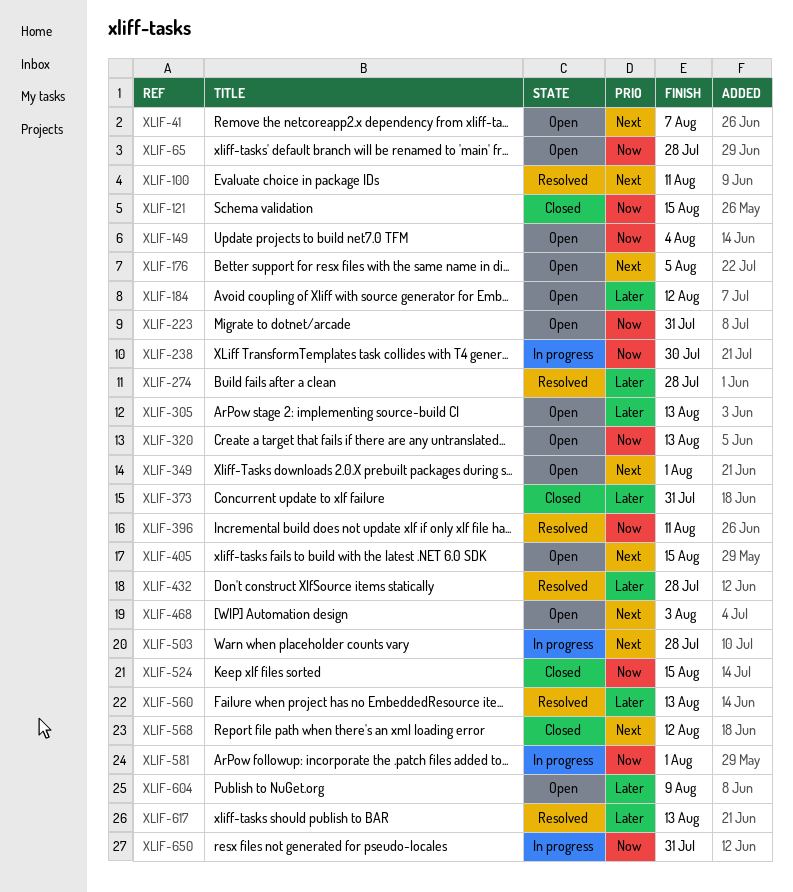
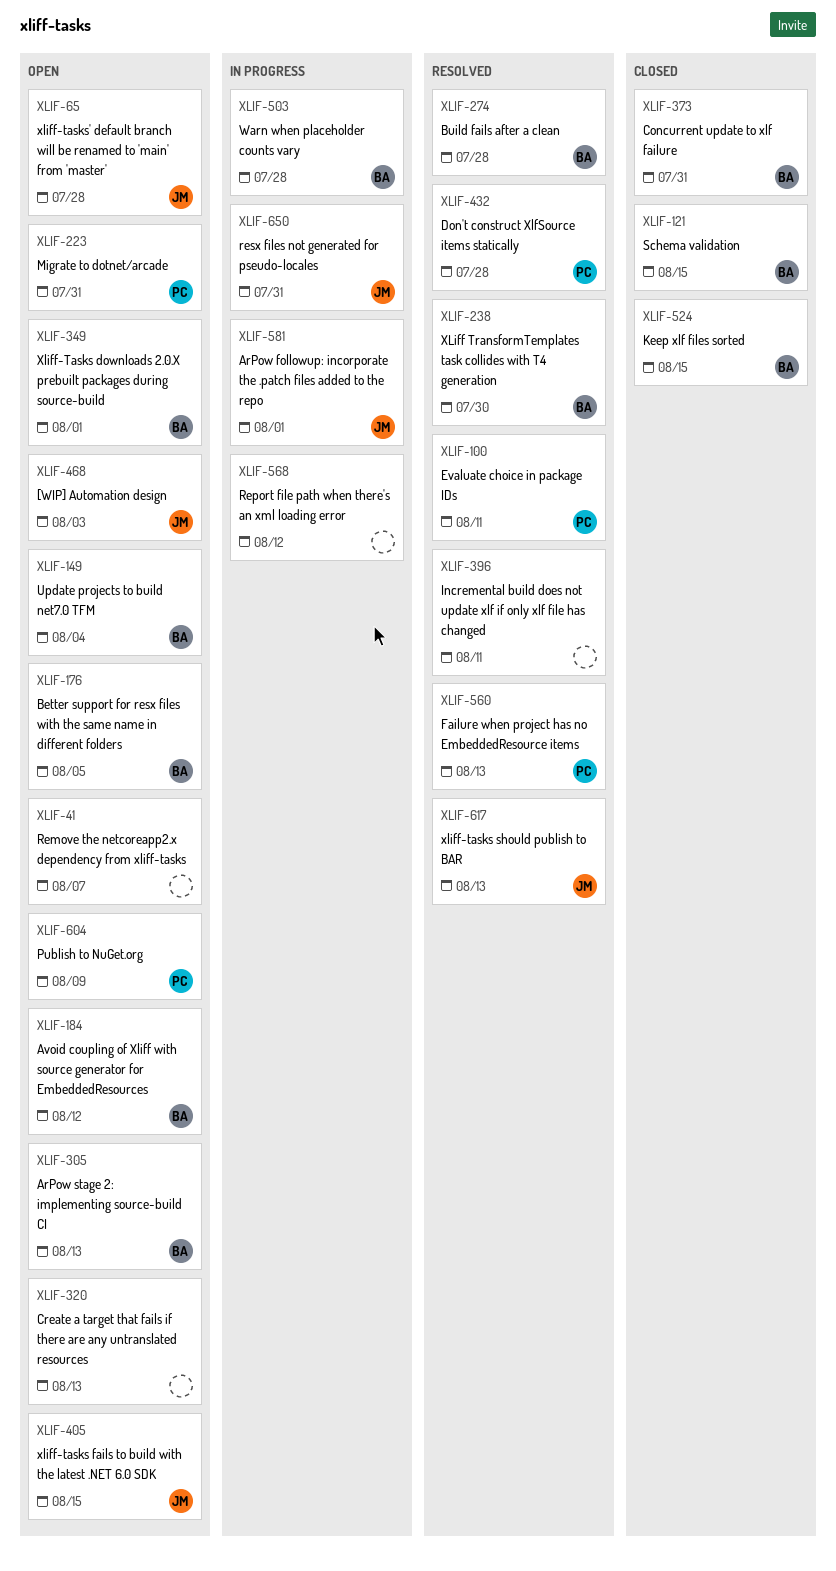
XLIF-238, status: In progress -> Resolved
XLIF-568, status: Closed -> In progress

